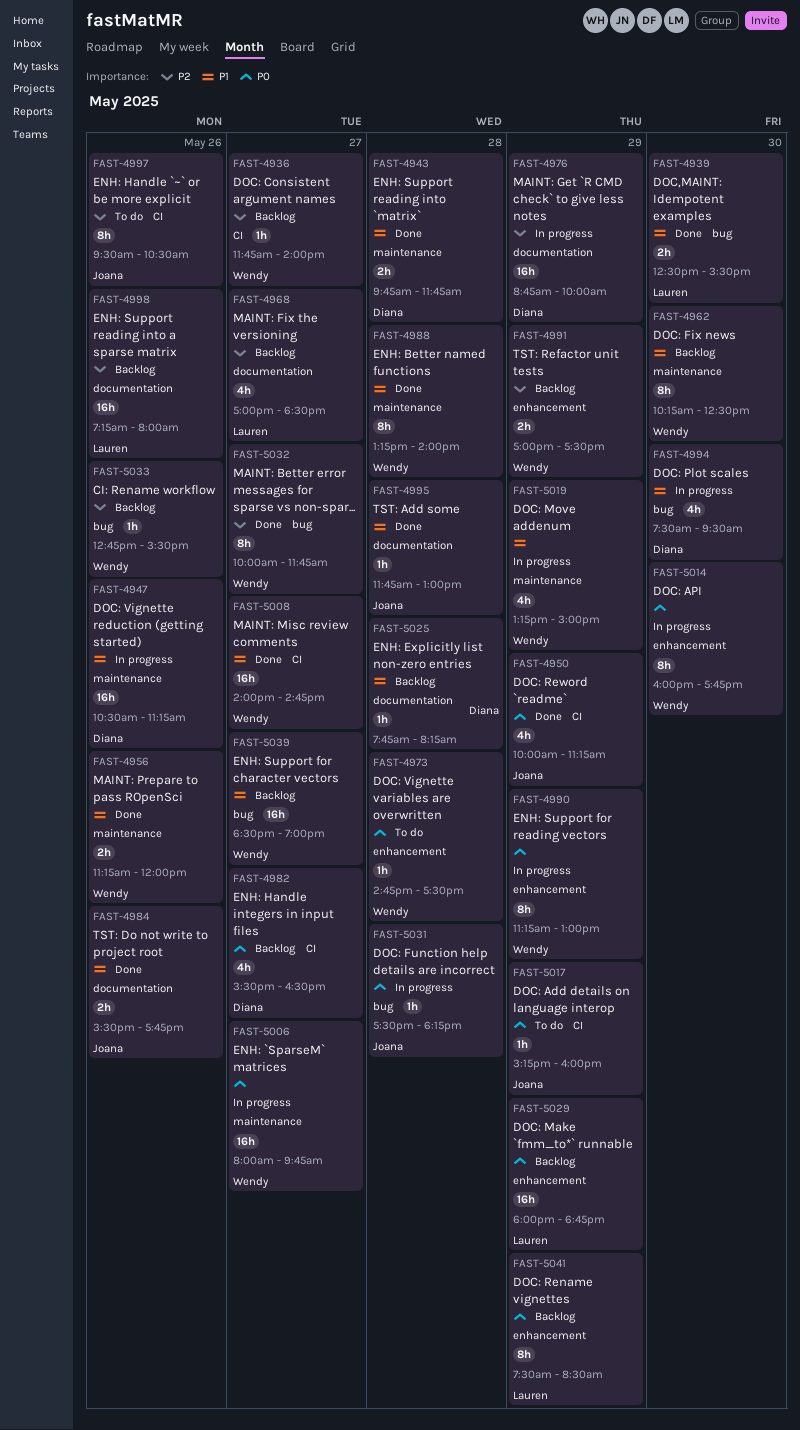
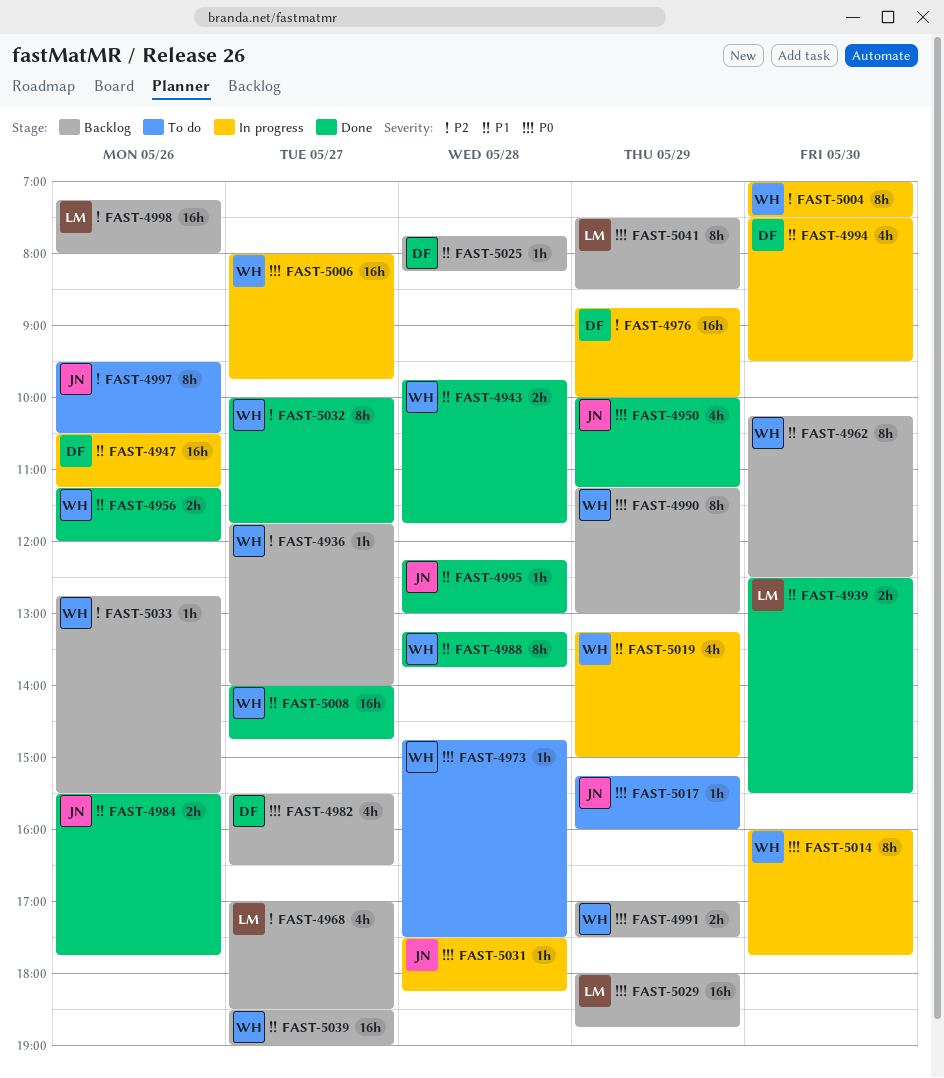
FAST-4943, owner: Diana -> Wendy
FAST-4988, ends: 14:00 -> 13:45
FAST-4990, status: In progress -> Backlog
FAST-4991, priority: P2 -> P0
FAST-4995, begins: 11:45 -> 12:15
FAST-5004: none -> present

